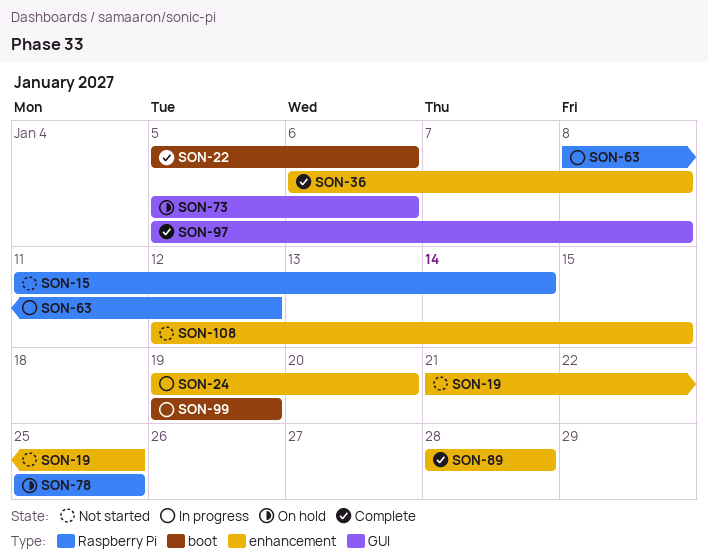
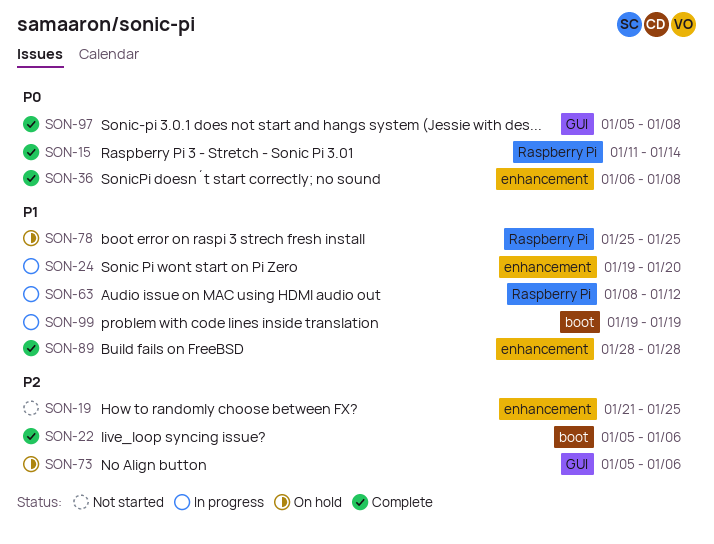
SON-15, status: Not started -> Complete
SON-108: present -> none

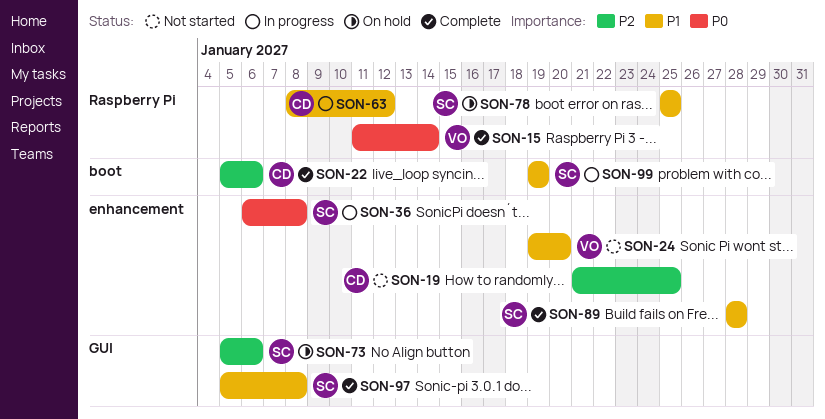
SON-24, status: In progress -> Not started
SON-36, status: Complete -> In progress
SON-97, priority: P0 -> P1

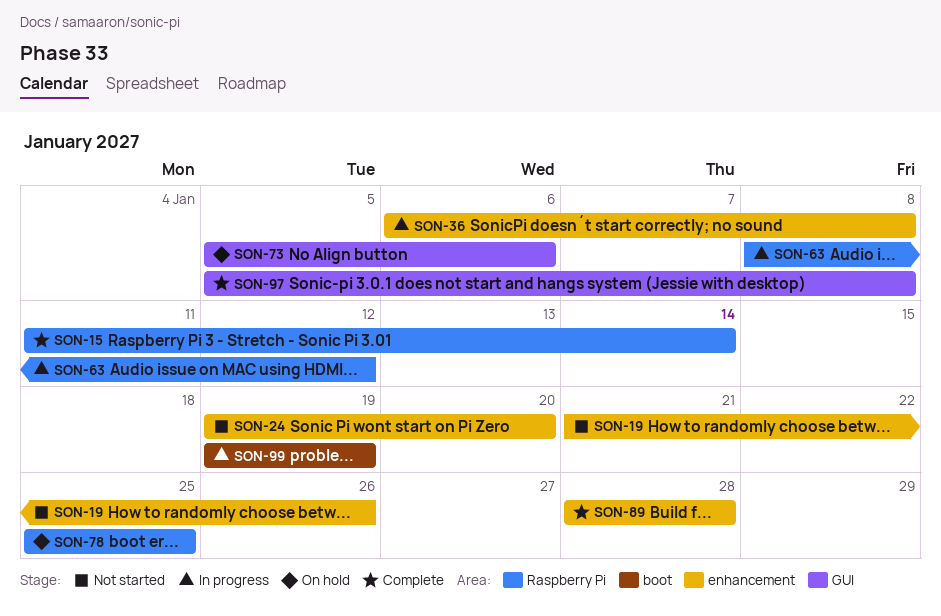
SON-19, due: Jan 25 -> Jan 26
SON-22: present -> none

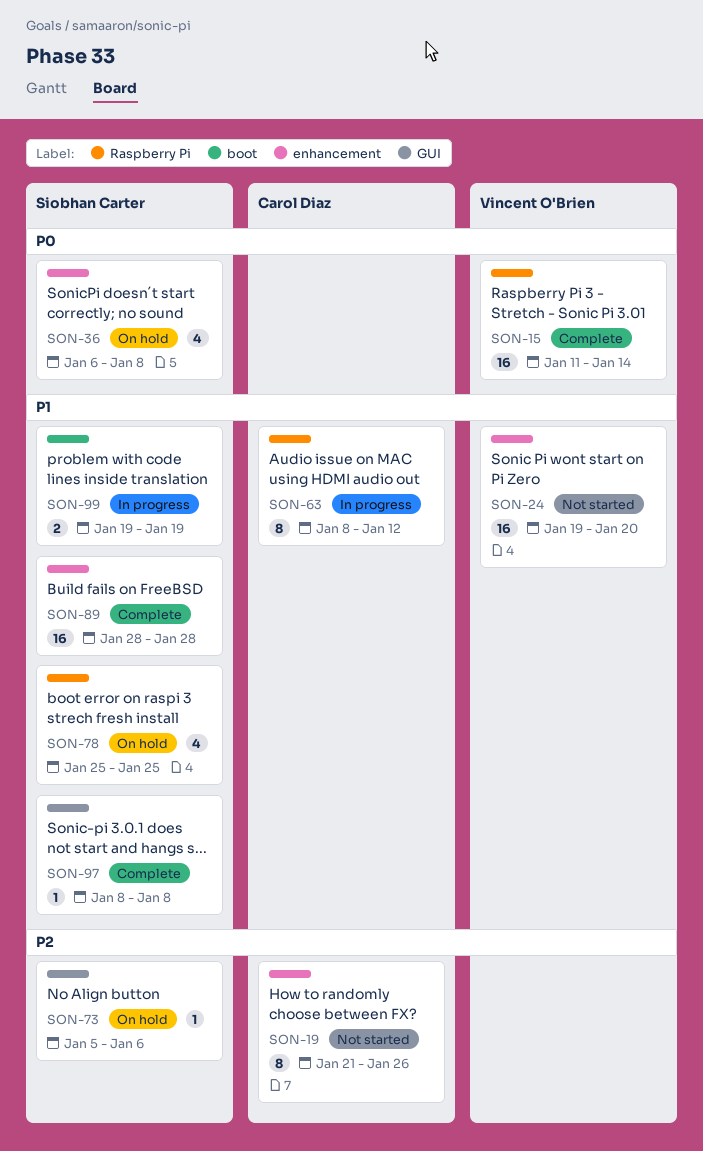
SON-36, status: In progress -> On hold
SON-97, start: Jan 5 -> Jan 8

